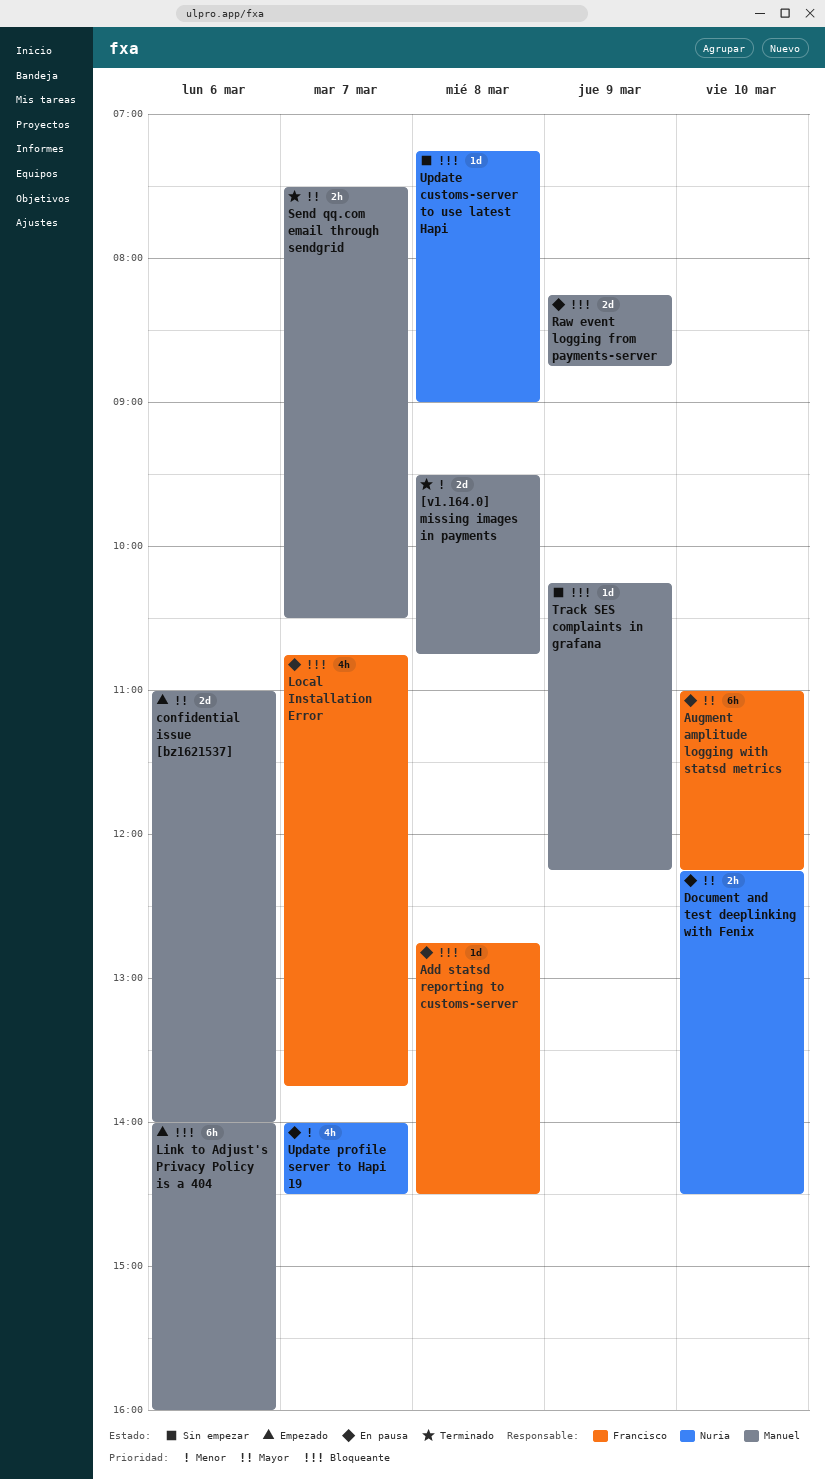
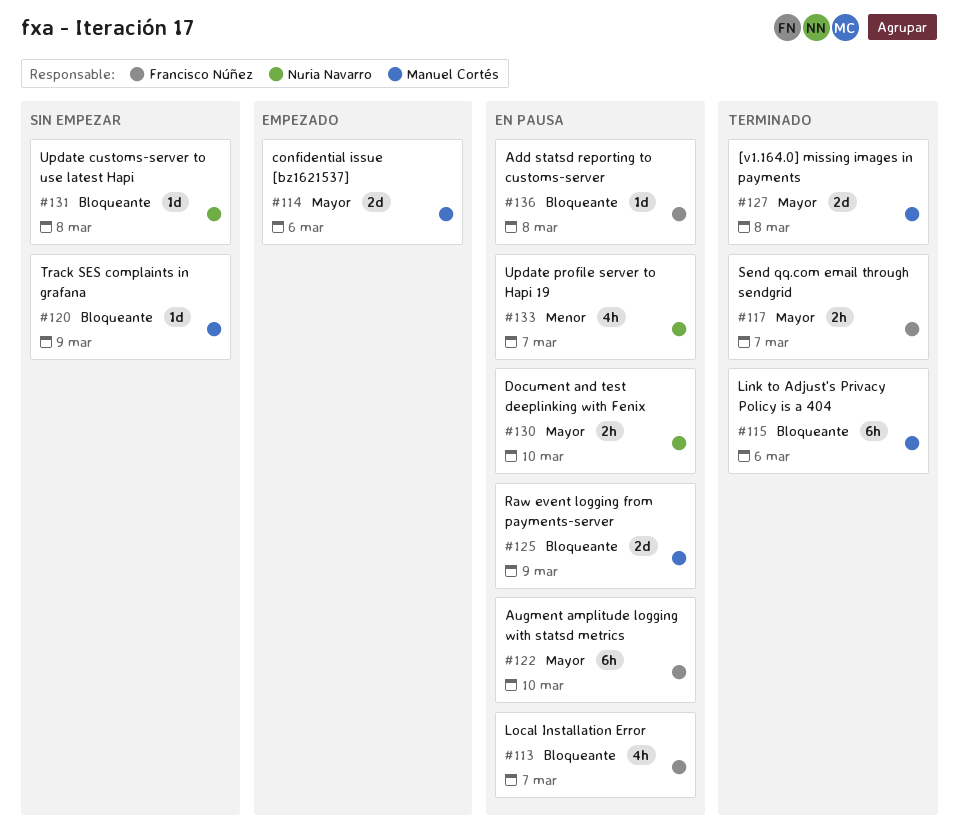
[v1.164.0] missing images in payments, priority: Menor -> Mayor
Link to Adjust's Privacy Policy is a 404, status: Empezado -> Terminado
Send qq.com email through sendgrid, owner: Manuel Cortés -> Francisco Núñez

